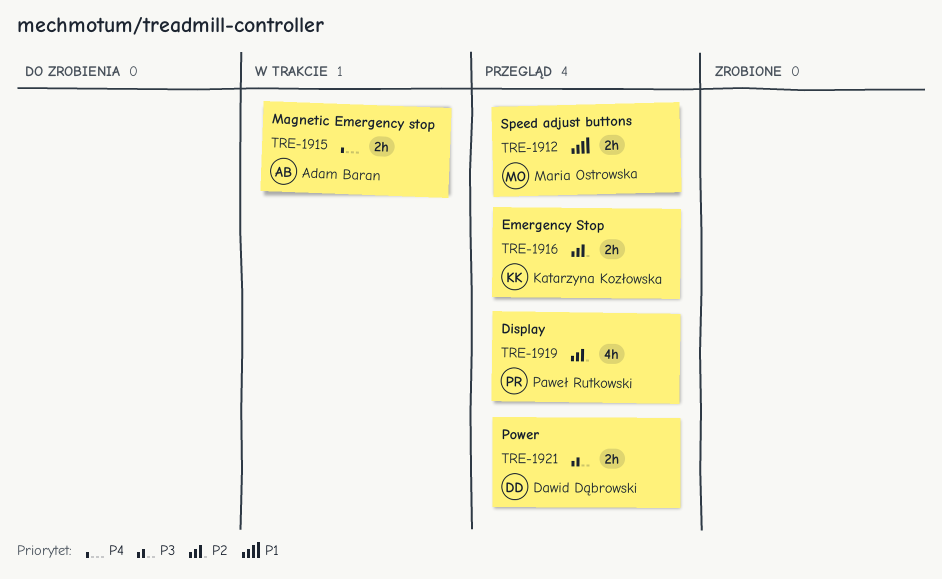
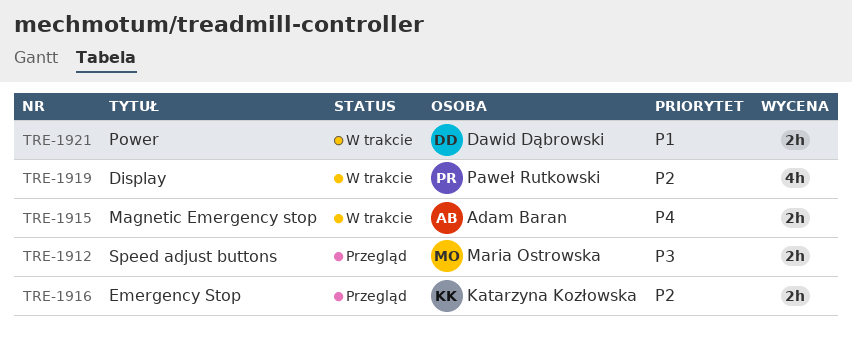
TRE-1912, priority: P1 -> P3
TRE-1919, status: Przegląd -> W trakcie
TRE-1921, status: Przegląd -> W trakcie
TRE-1921, priority: P3 -> P1

